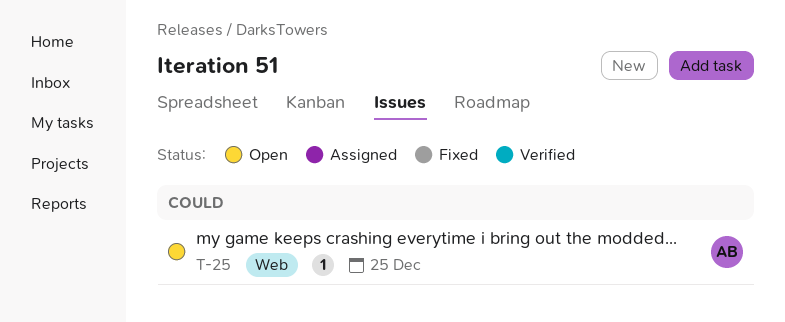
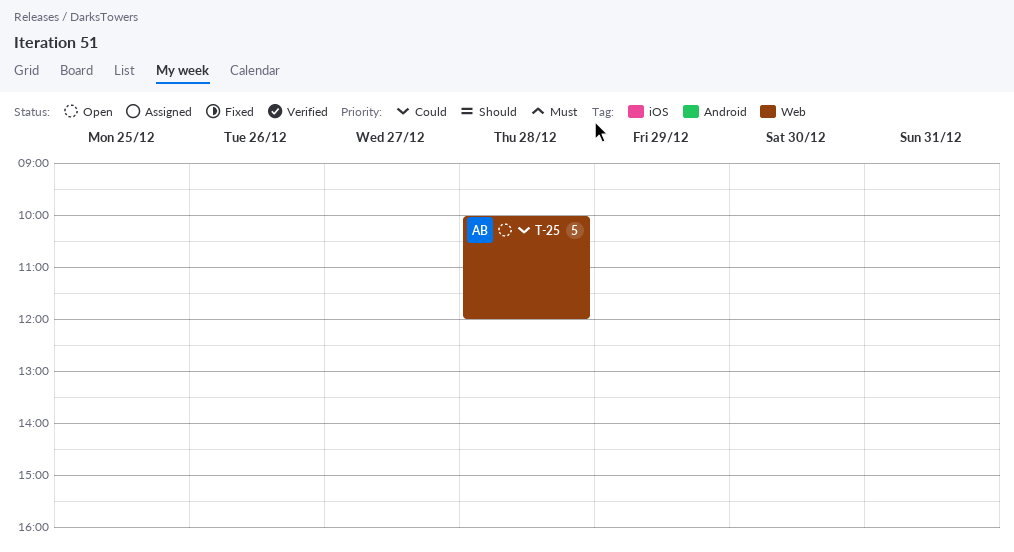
T-25, estimate: 1 -> 5
T-25, day: Dec 25 -> Dec 28

